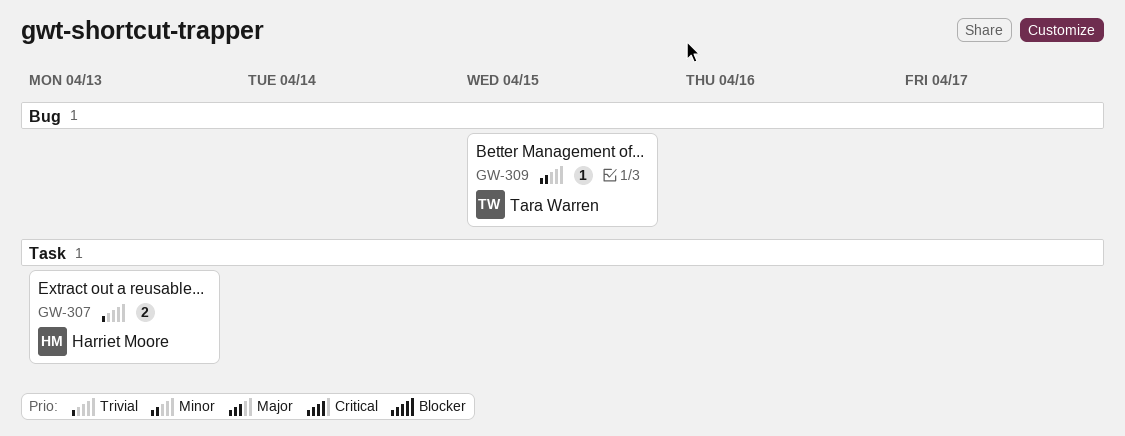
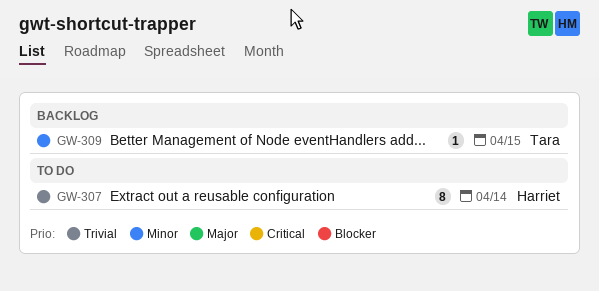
GW-307, estimate: 2 -> 8
GW-307, due: Apr 13 -> Apr 14

